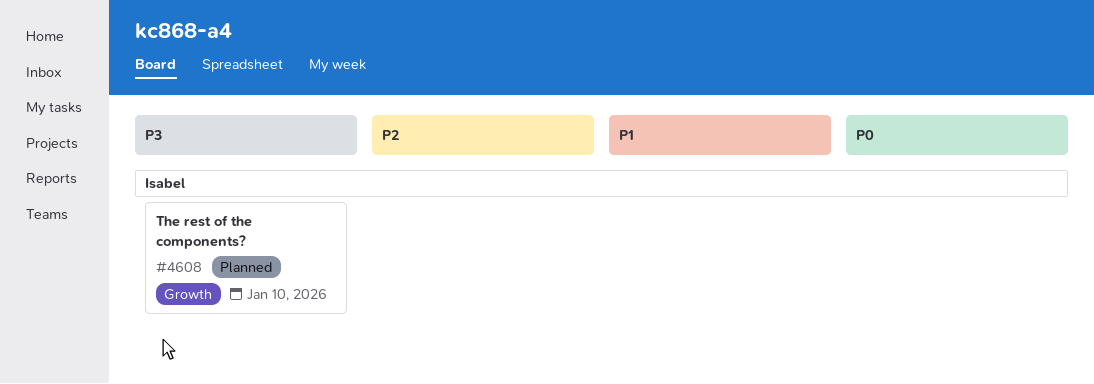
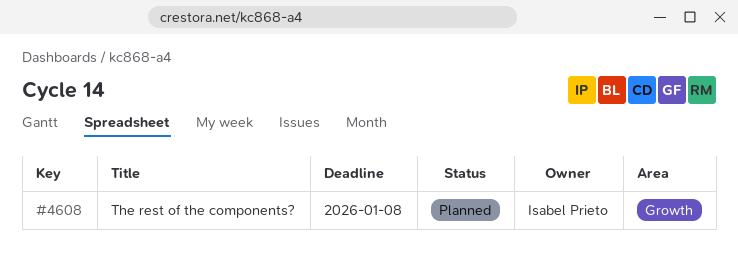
#4608, due: Jan 10 -> Jan 8

